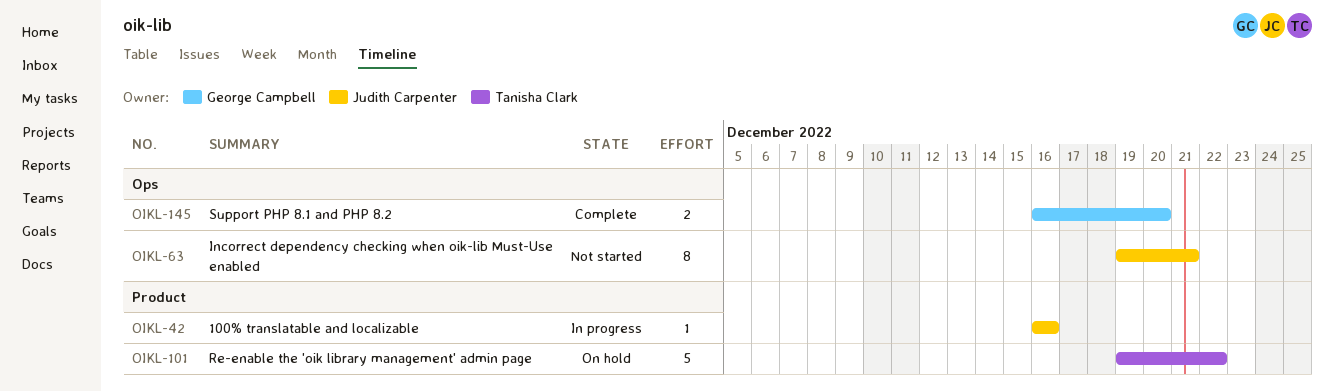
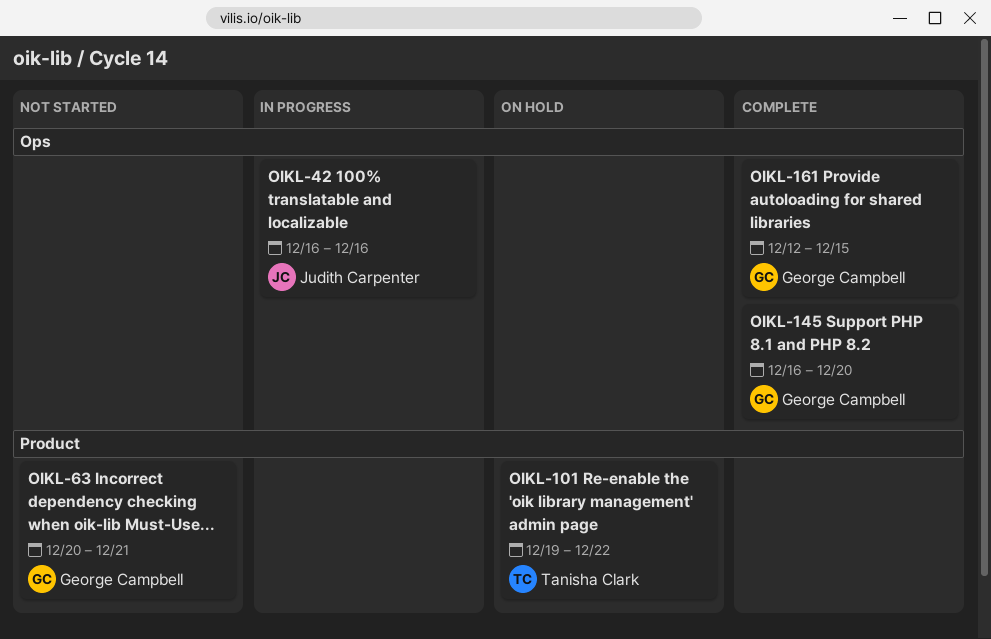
OIKL-42, label: Product -> Ops
OIKL-63, owner: Judith Carpenter -> George Campbell
OIKL-63, label: Ops -> Product
OIKL-63, start: Dec 19 -> Dec 20
OIKL-161: none -> present

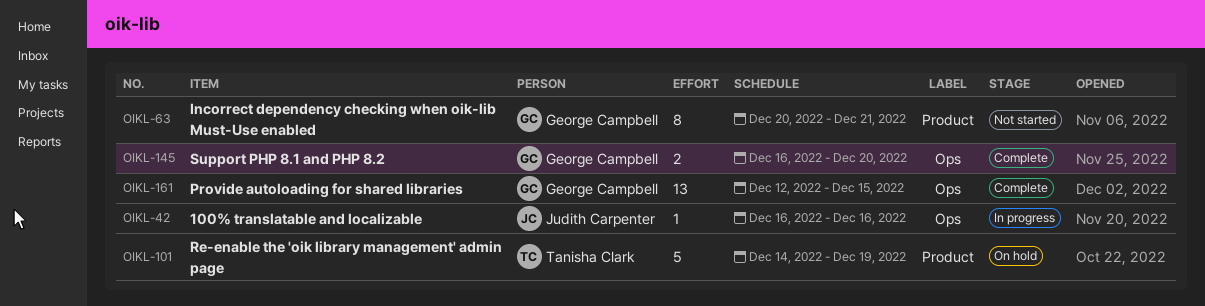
OIKL-101, start: Dec 19 -> Dec 14
OIKL-101, due: Dec 22 -> Dec 19

